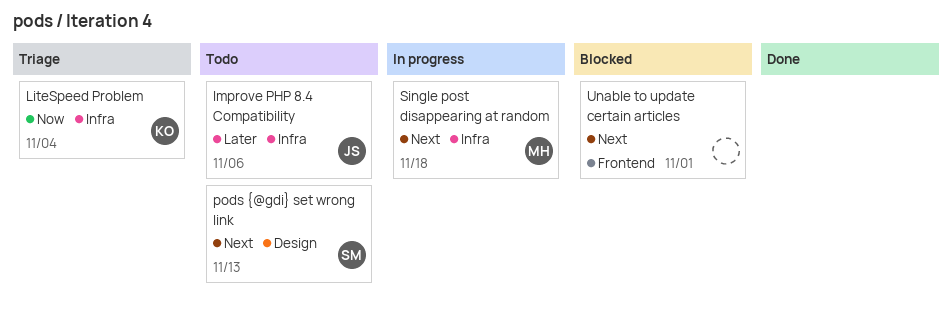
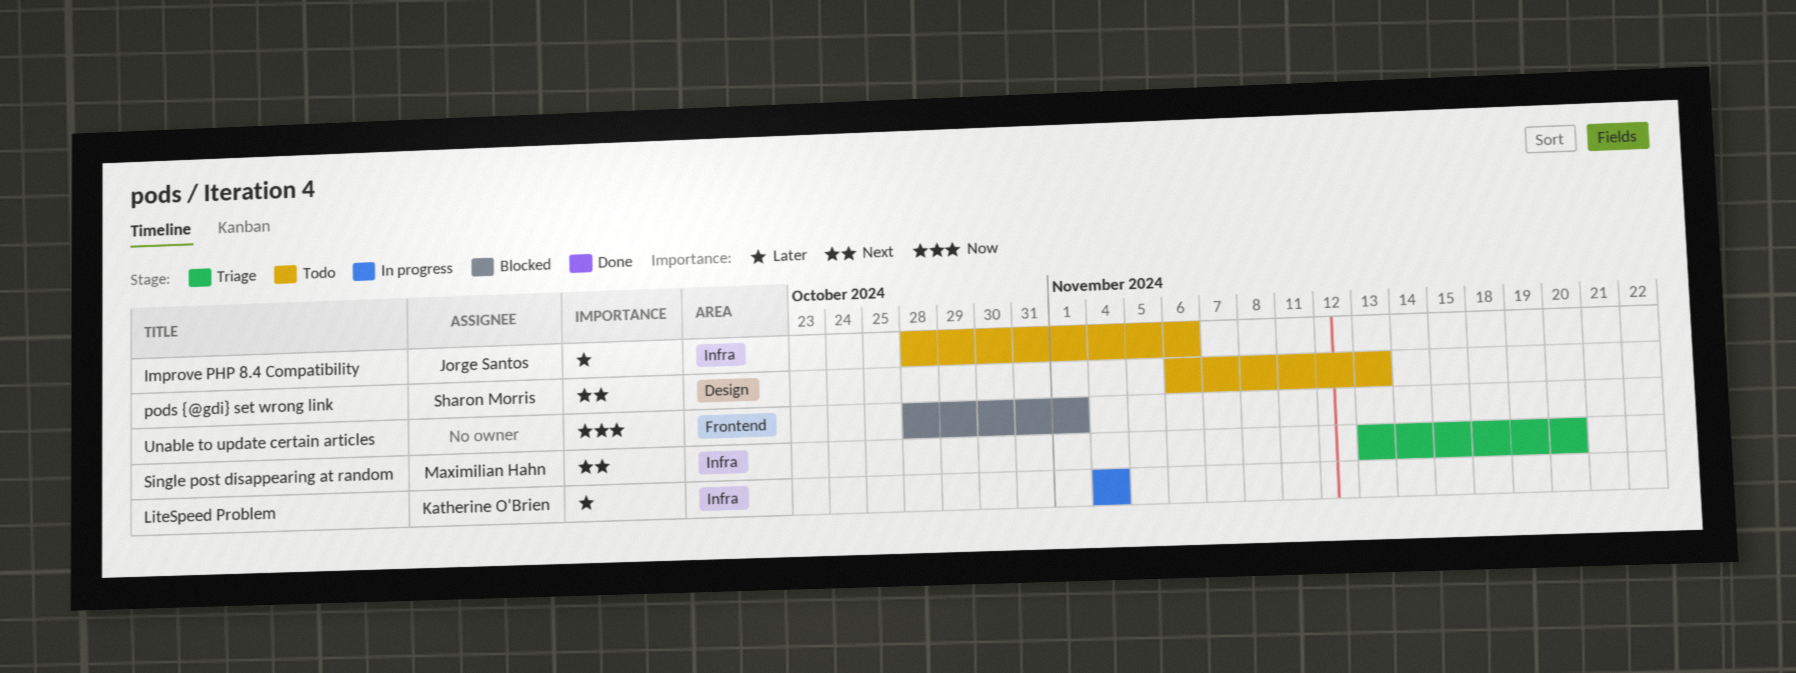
LiteSpeed Problem, status: Triage -> In progress
LiteSpeed Problem, priority: Now -> Later
Single post disappearing at random, status: In progress -> Triage
Single post disappearing at random, due: Nov 18 -> Nov 20
Unable to update certain articles, priority: Next -> Now

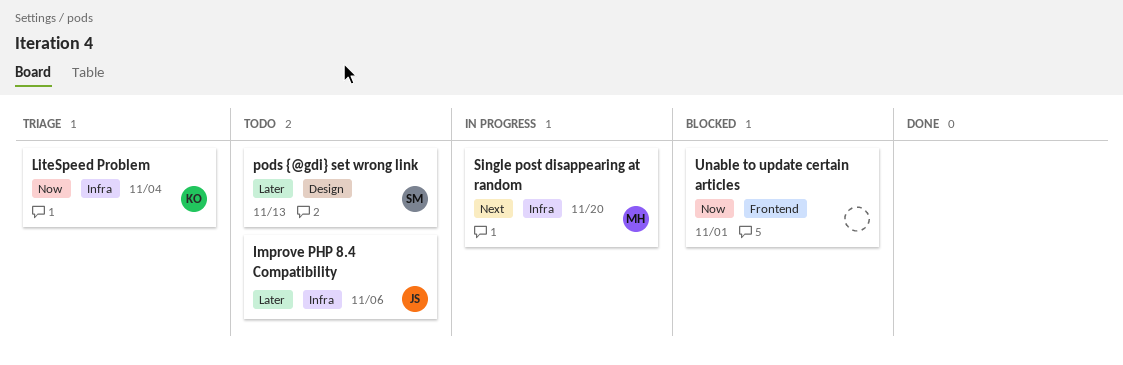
LiteSpeed Problem, status: In progress -> Triage
LiteSpeed Problem, priority: Later -> Now
pods {@gdi} set wrong link, priority: Next -> Later
Single post disappearing at random, status: Triage -> In progress

